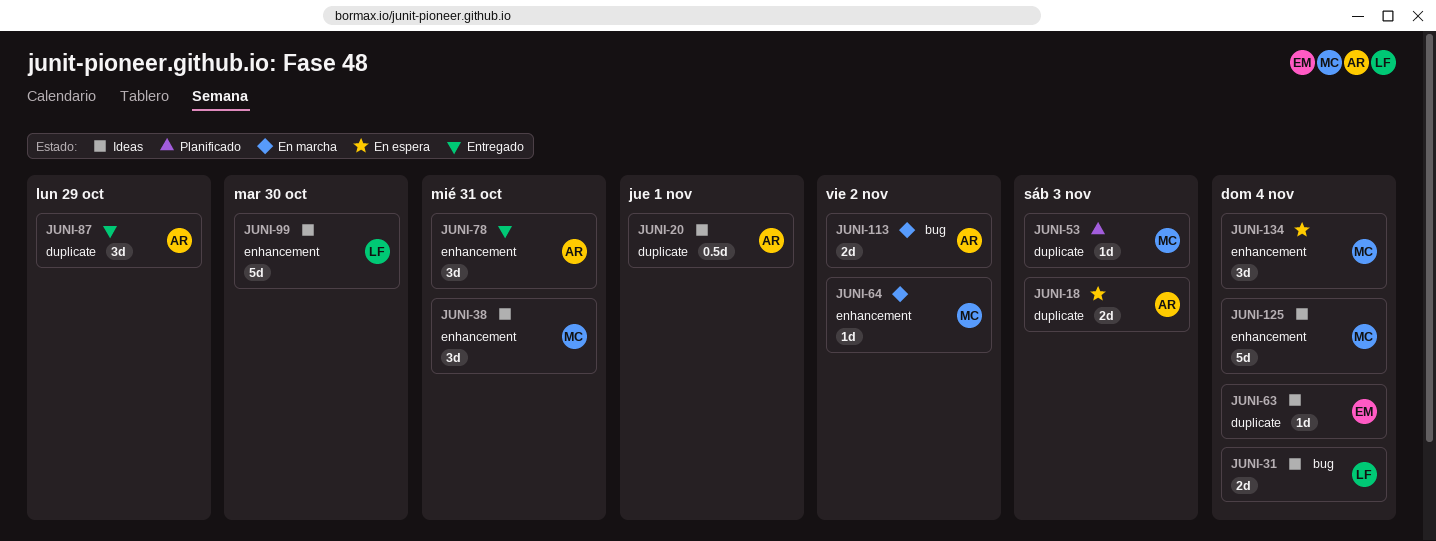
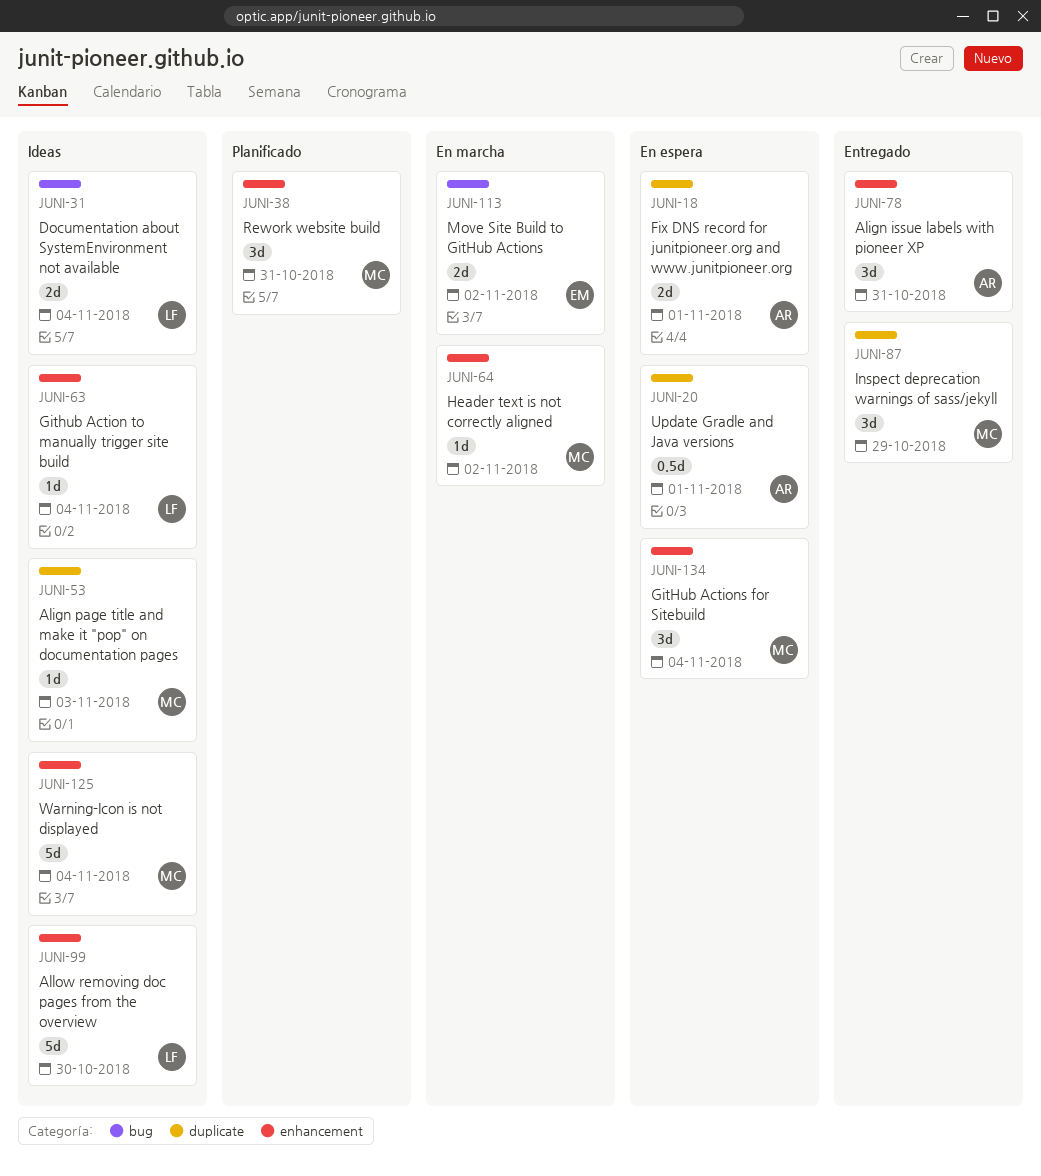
JUNI-18, due: Nov 3 -> Nov 1
JUNI-20, status: Ideas -> En espera
JUNI-38, status: Ideas -> Planificado
JUNI-53, status: Planificado -> Ideas
JUNI-63, owner: EM -> LF
JUNI-63, label: duplicate -> enhancement
JUNI-87, owner: AR -> MC
JUNI-113, owner: AR -> EM

